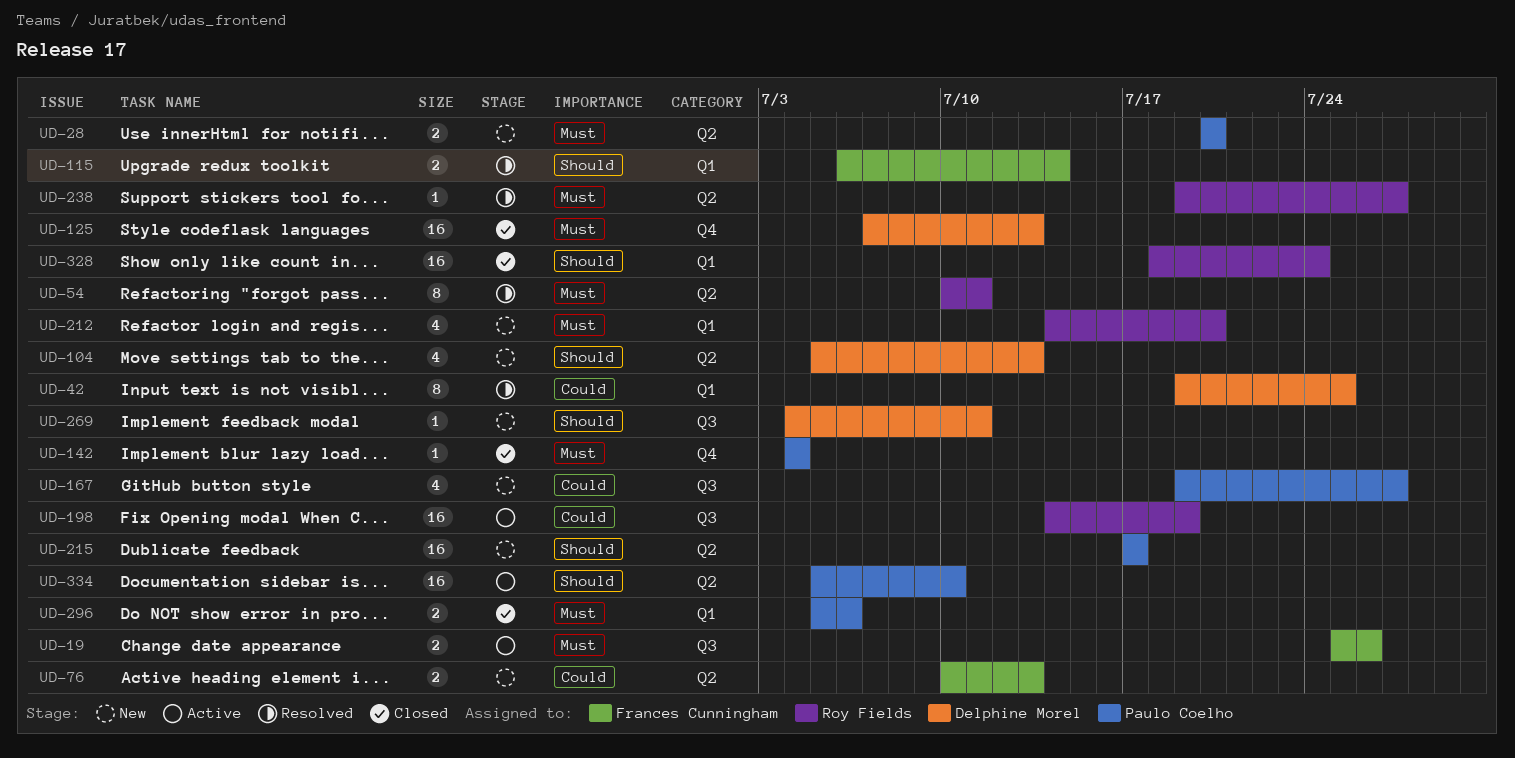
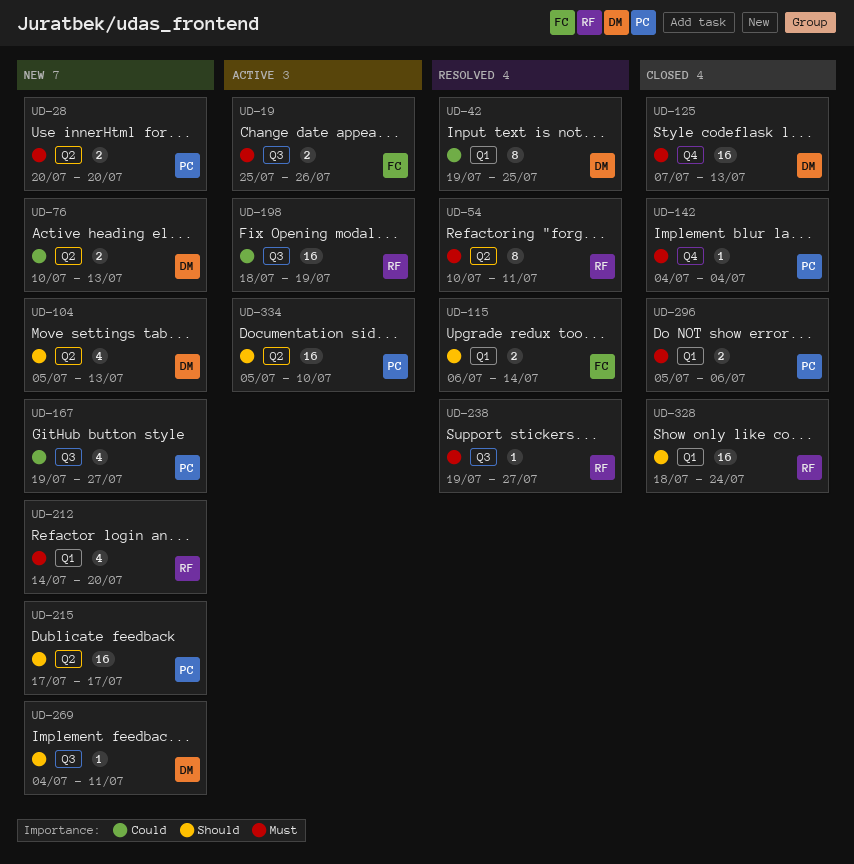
UD-76, owner: Frances Cunningham -> Delphine Morel
UD-198, start: Jul 14 -> Jul 18
UD-238, label: Q2 -> Q3

